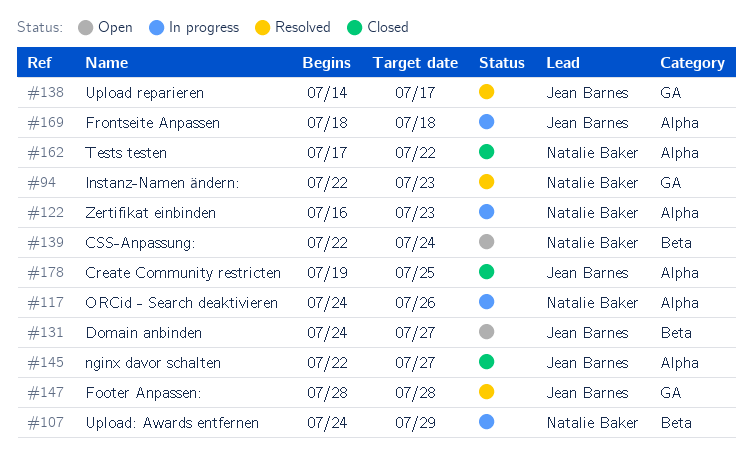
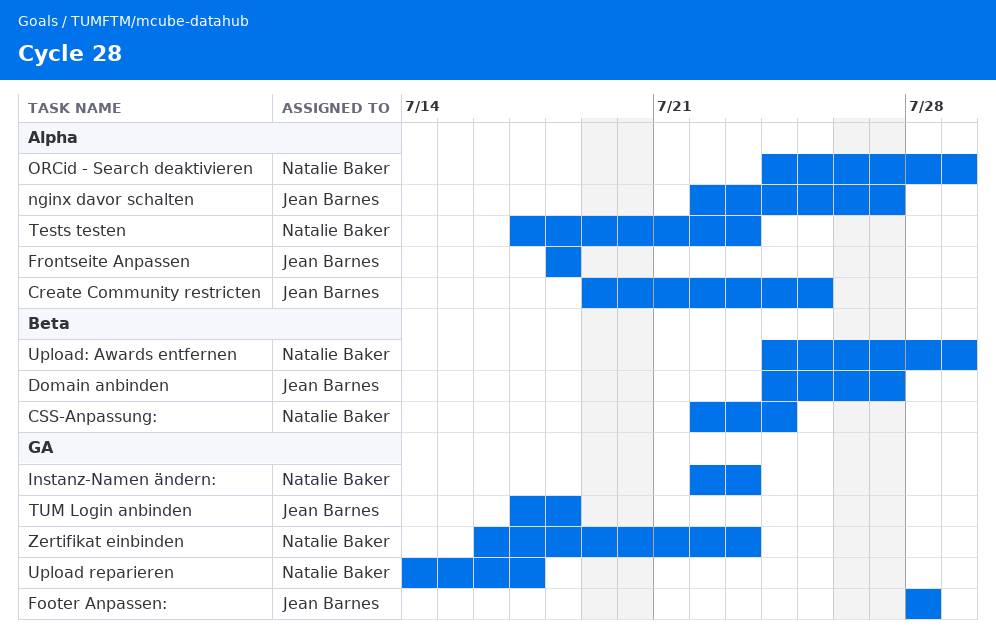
ORCid - Search deaktivieren, due: Jul 26 -> Jul 29
Tests testen, due: Jul 22 -> Jul 23
TUM Login anbinden: none -> present
Upload reparieren, owner: Jean Barnes -> Natalie Baker
Zertifikat einbinden, label: Alpha -> GA

